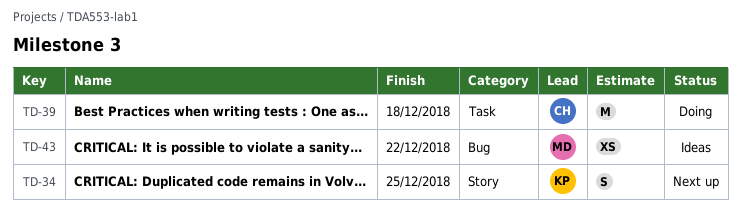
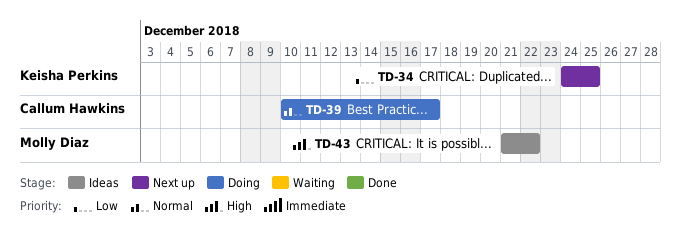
TD-39, due: Dec 18 -> Dec 17

